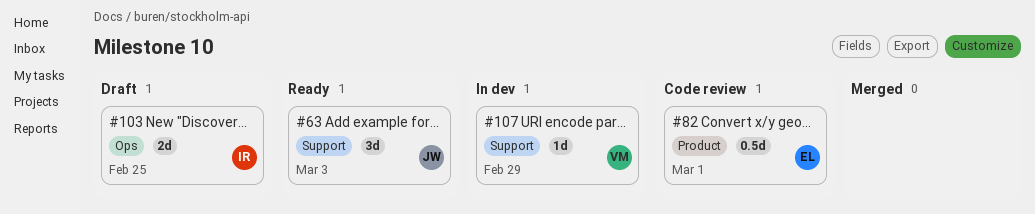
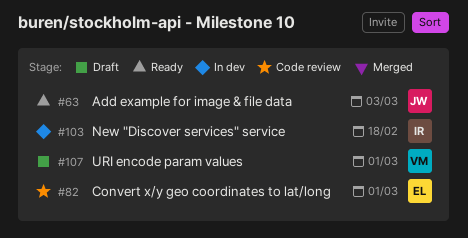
#103, status: Draft -> In dev
#103, due: Feb 25 -> Feb 18
#107, status: In dev -> Draft
#107, due: Feb 29 -> Mar 1

